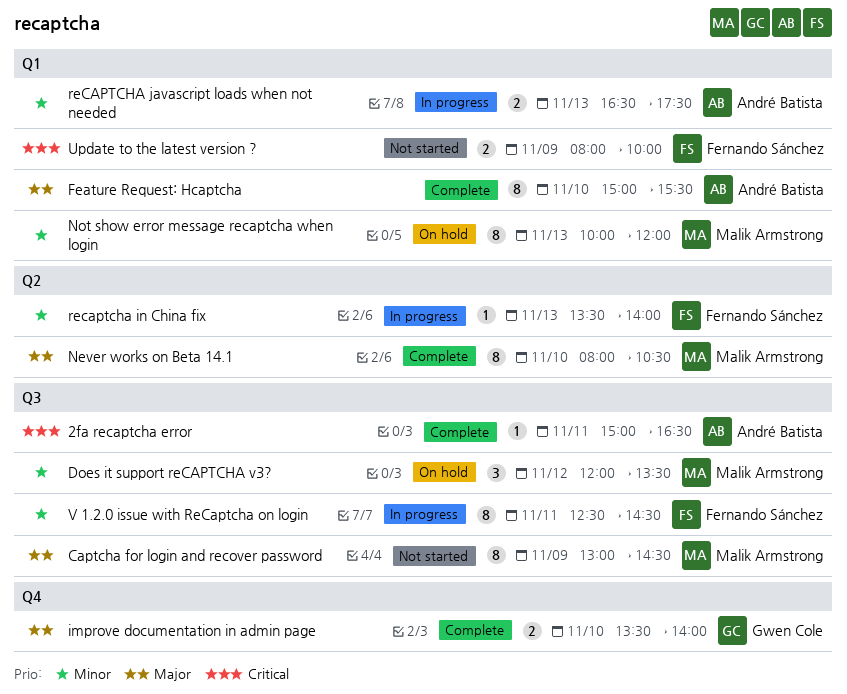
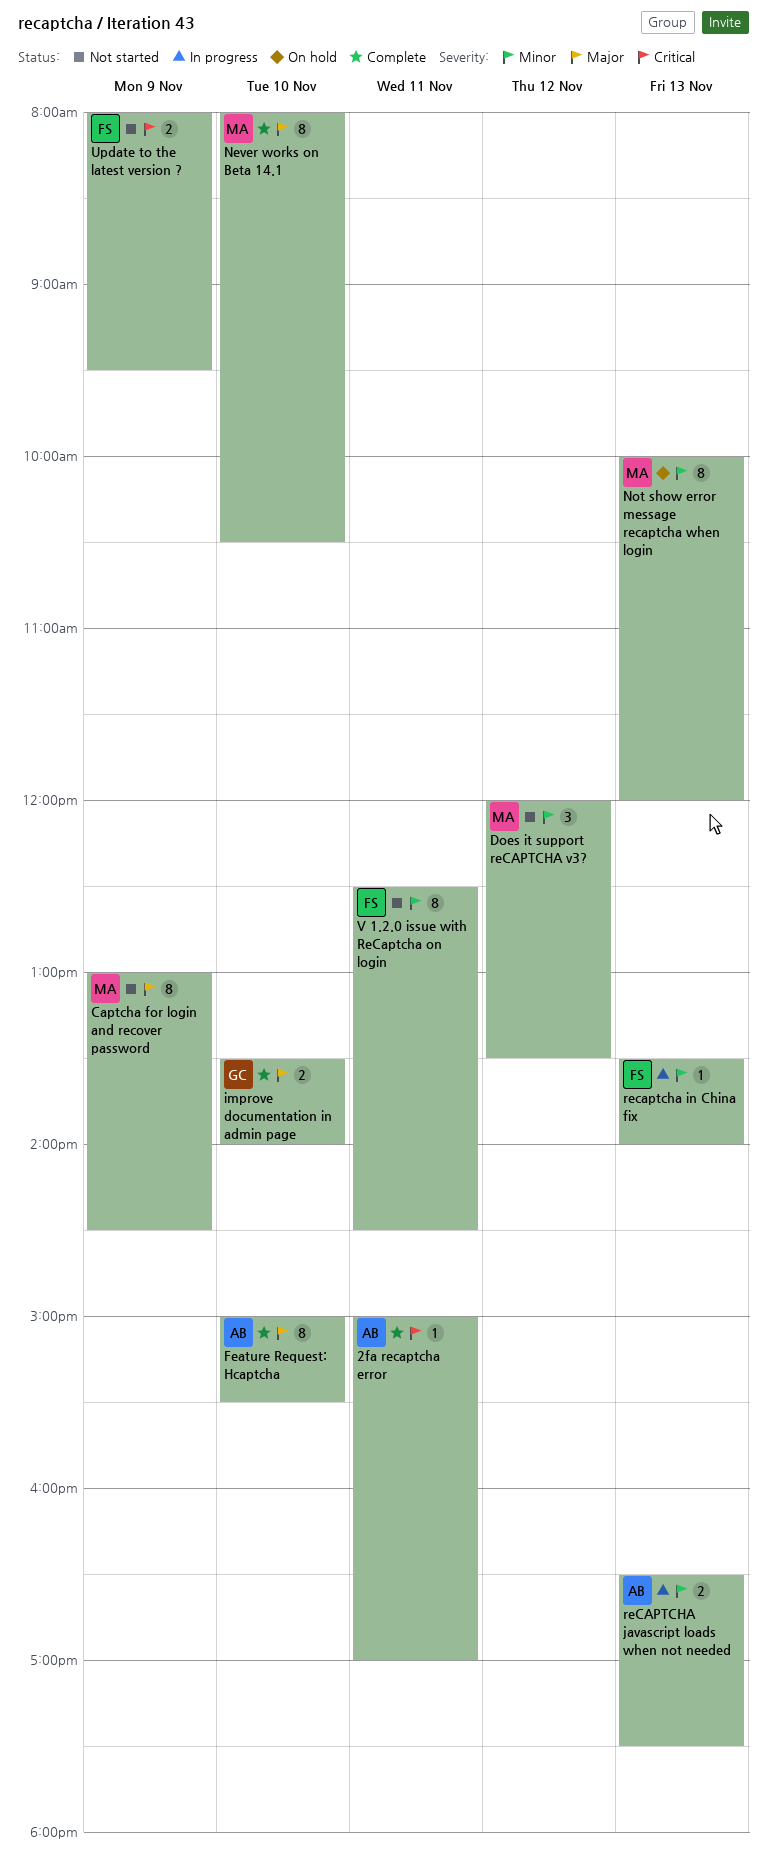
2fa recaptcha error, ends: 16:30 -> 17:00
Does it support reCAPTCHA v3?, status: On hold -> Not started
Update to the latest version ?, ends: 10:00 -> 09:30
V 1.2.0 issue with ReCaptcha on login, status: In progress -> Not started

